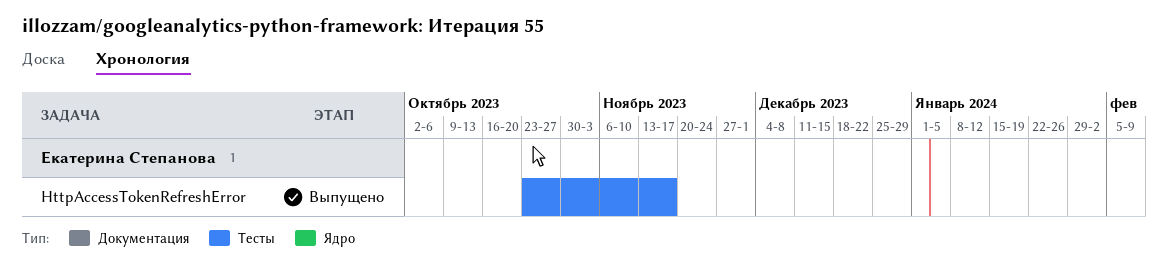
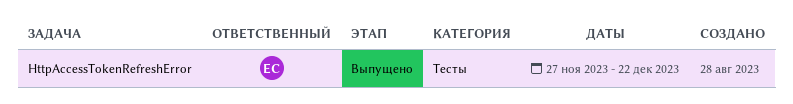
HttpAccessTokenRefreshError, start: Oct 23 -> Nov 27
HttpAccessTokenRefreshError, due: Nov 17 -> Dec 22

